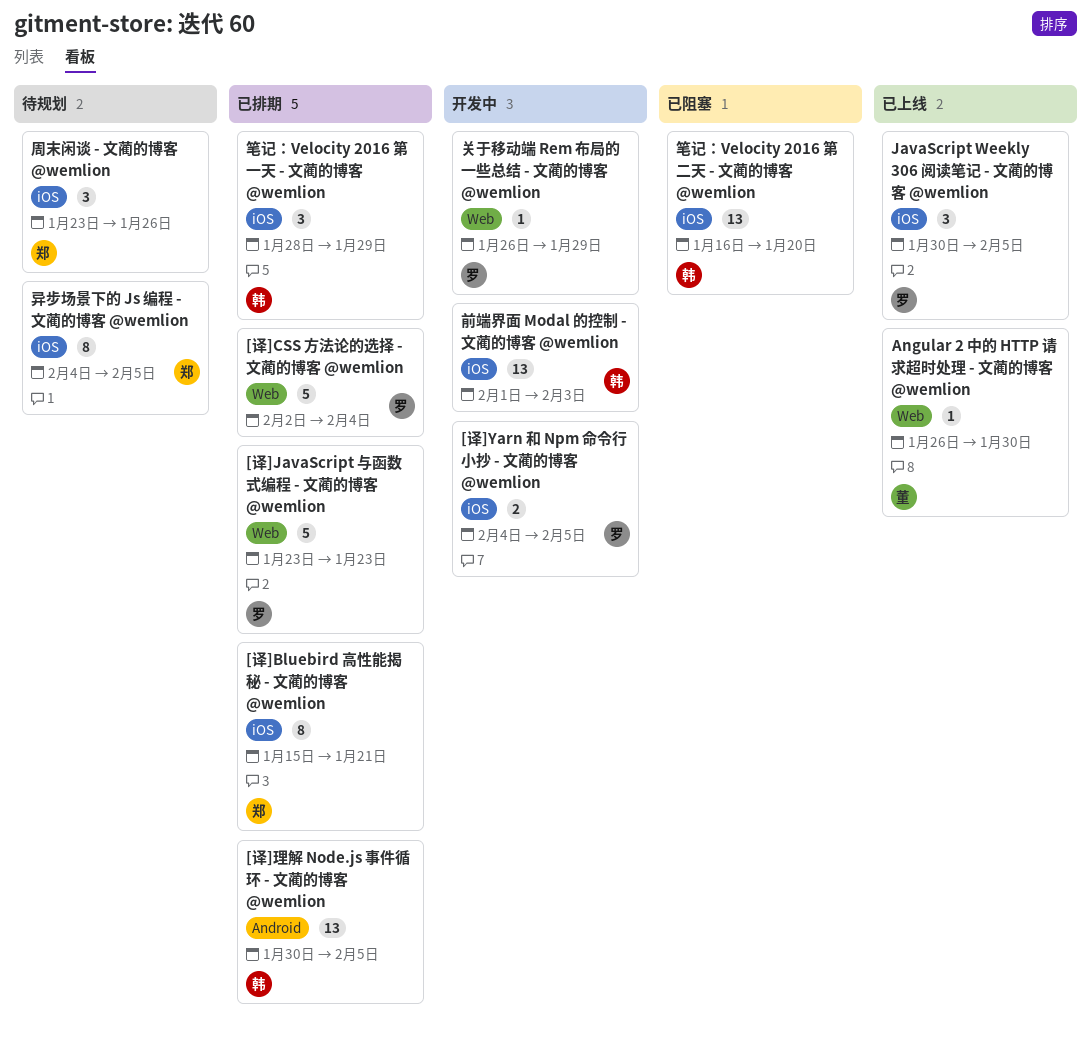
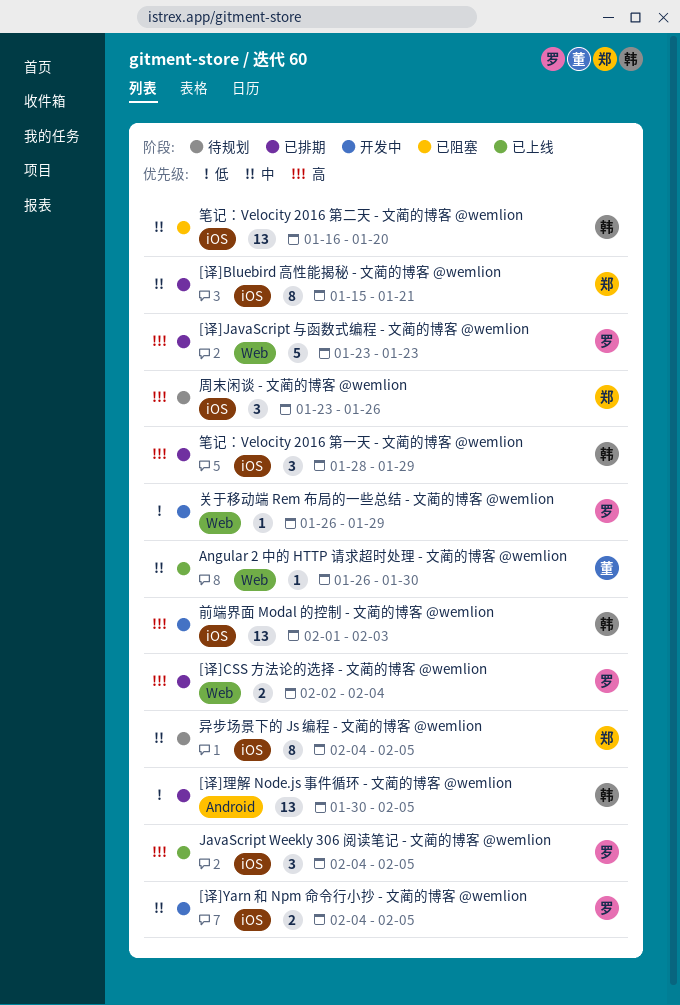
[译]CSS 方法论的选择 - 文蔺的博客 @wemlion, estimate: 5 -> 2
JavaScript Weekly 306 阅读笔记 - 文蔺的博客 @wemlion, start: Jan 30 -> Feb 4

